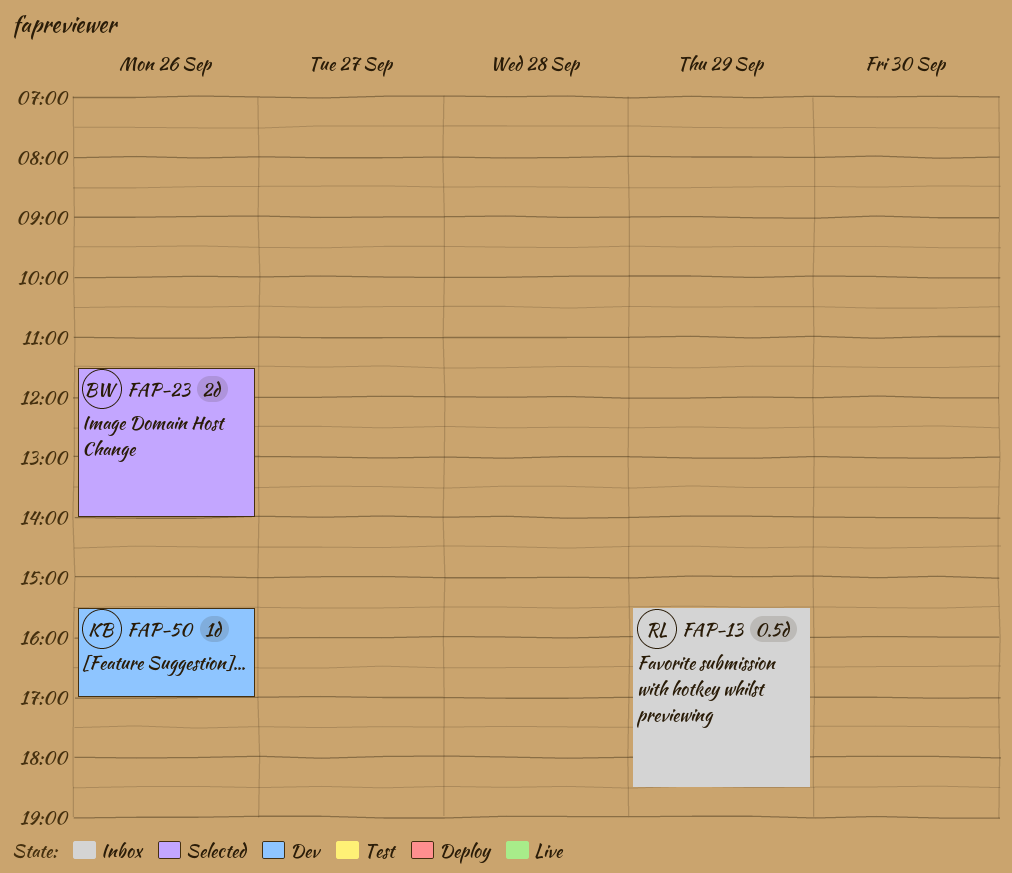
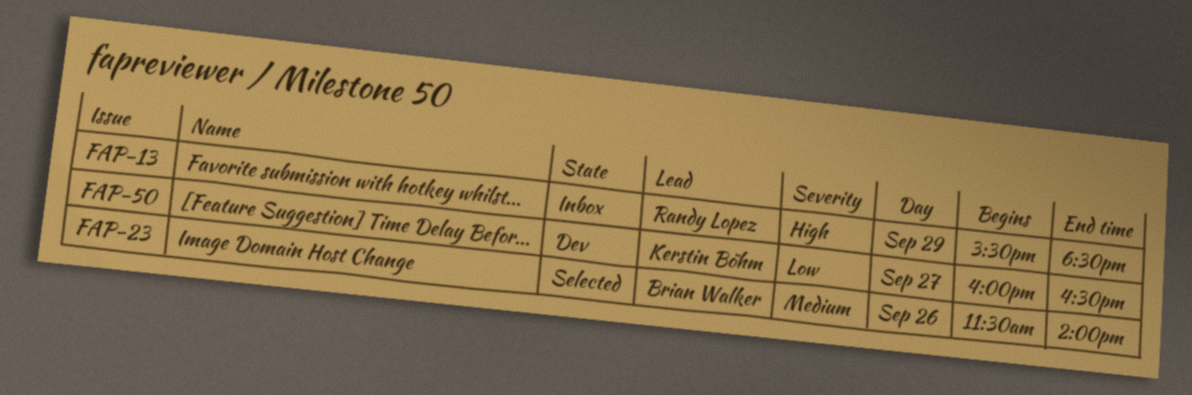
FAP-50, day: Sep 26 -> Sep 27
FAP-50, begins: 15:30 -> 16:00
FAP-50, ends: 17:00 -> 16:30

